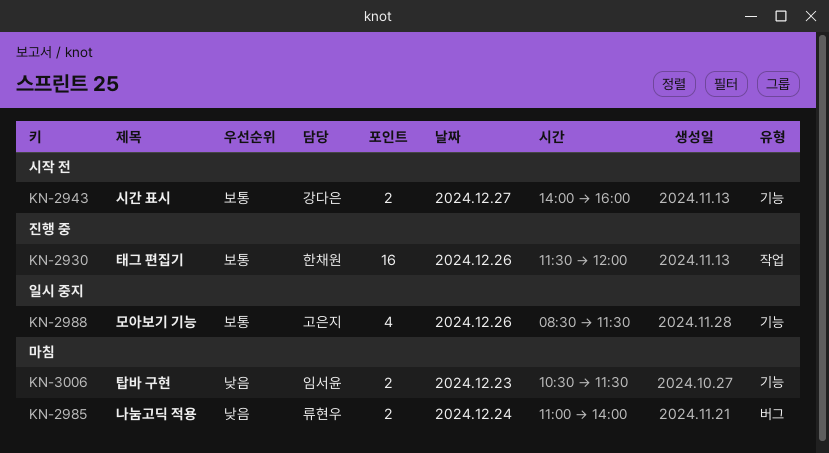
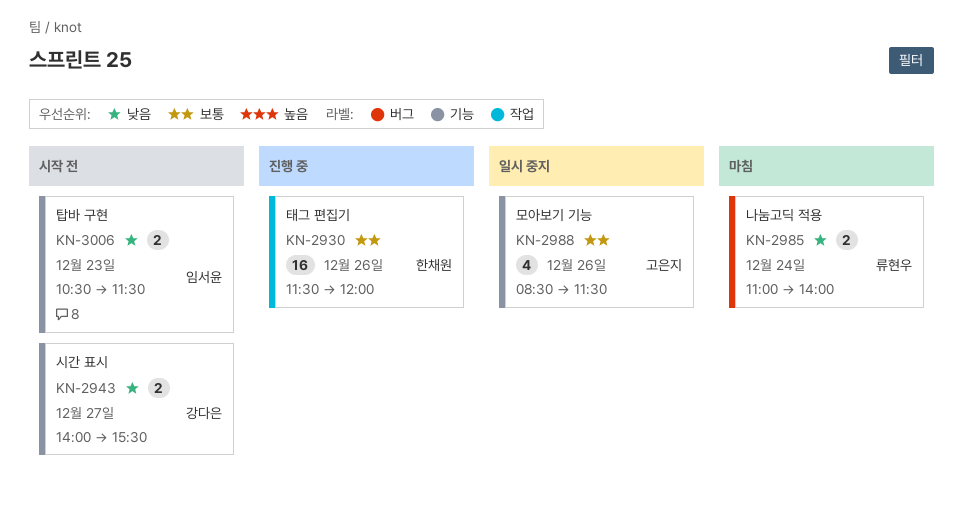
KN-2943, priority: 보통 -> 낮음
KN-2943, ends: 16:00 -> 15:30
KN-3006, status: 마침 -> 시작 전

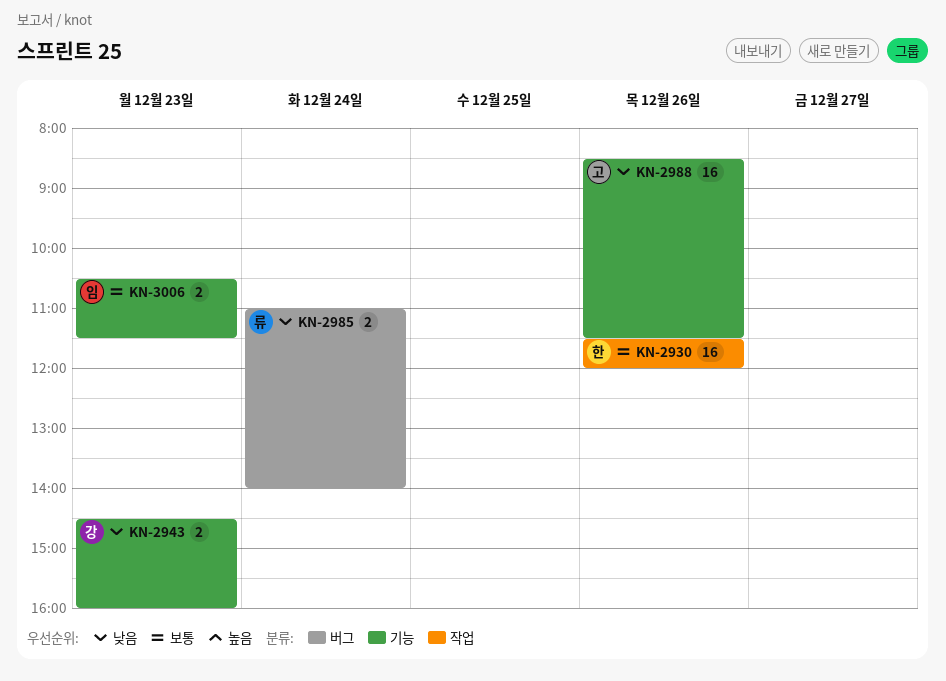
KN-2943, day: Dec 27 -> Dec 23
KN-2943, begins: 14:00 -> 14:30
KN-2943, ends: 15:30 -> 16:00
KN-2988, priority: 보통 -> 낮음
KN-2988, estimate: 4 -> 16
KN-3006, priority: 낮음 -> 보통

